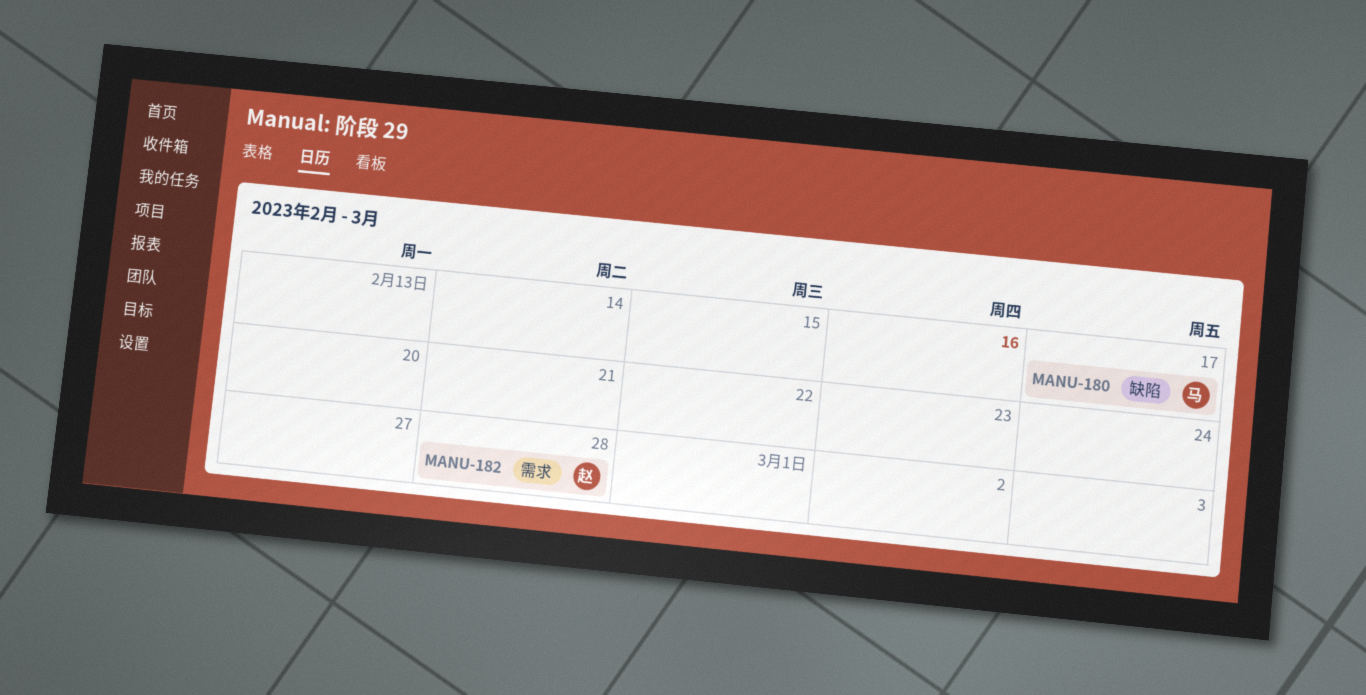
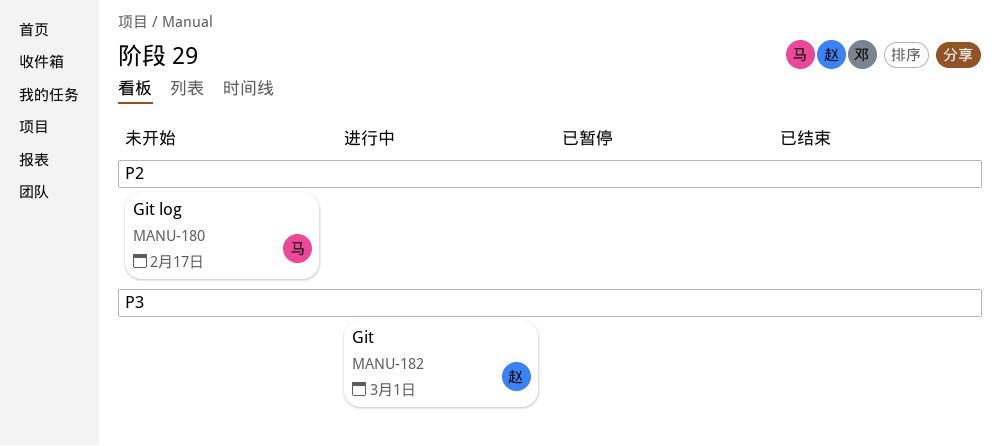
MANU-182, due: Feb 28 -> Mar 1

